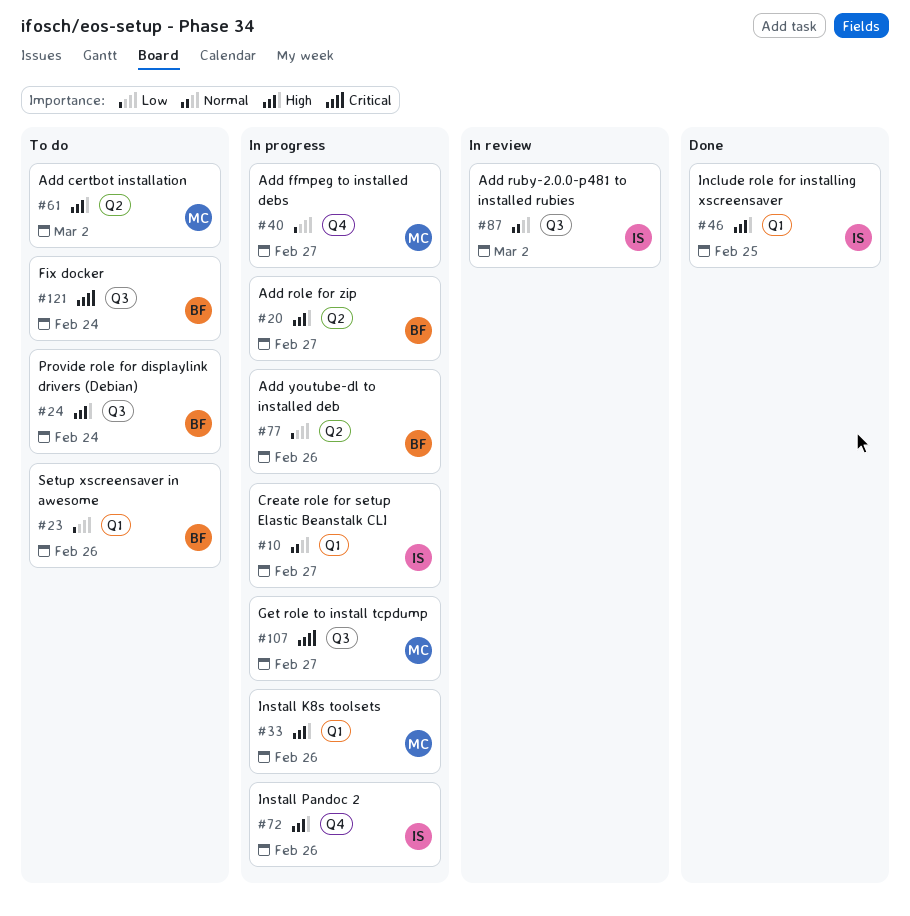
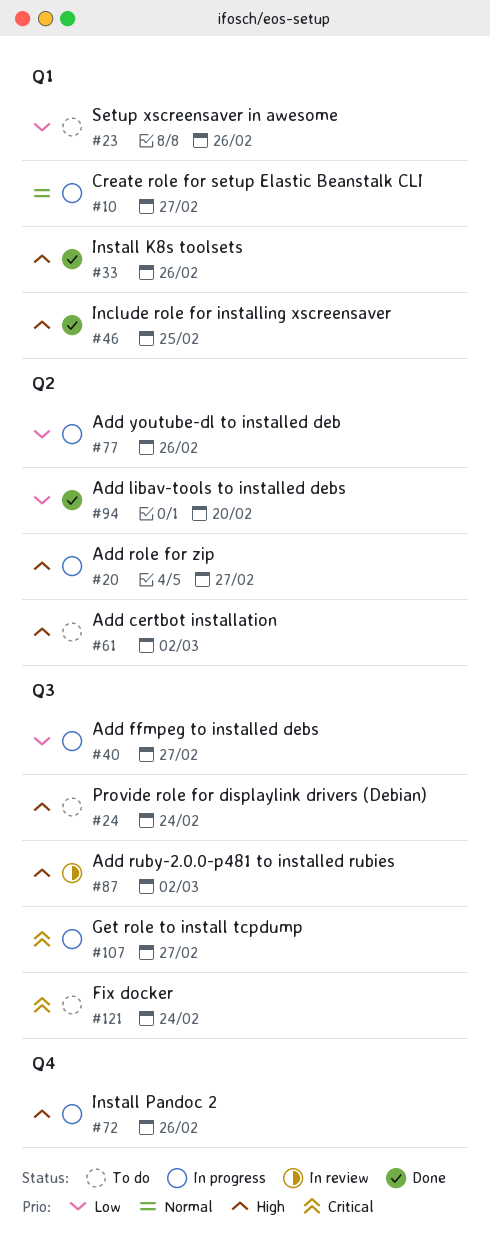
#33, status: In progress -> Done
#40, label: Q4 -> Q3
#87, priority: Normal -> High
#94: none -> present

